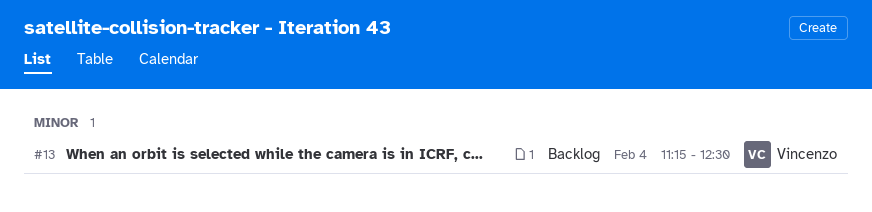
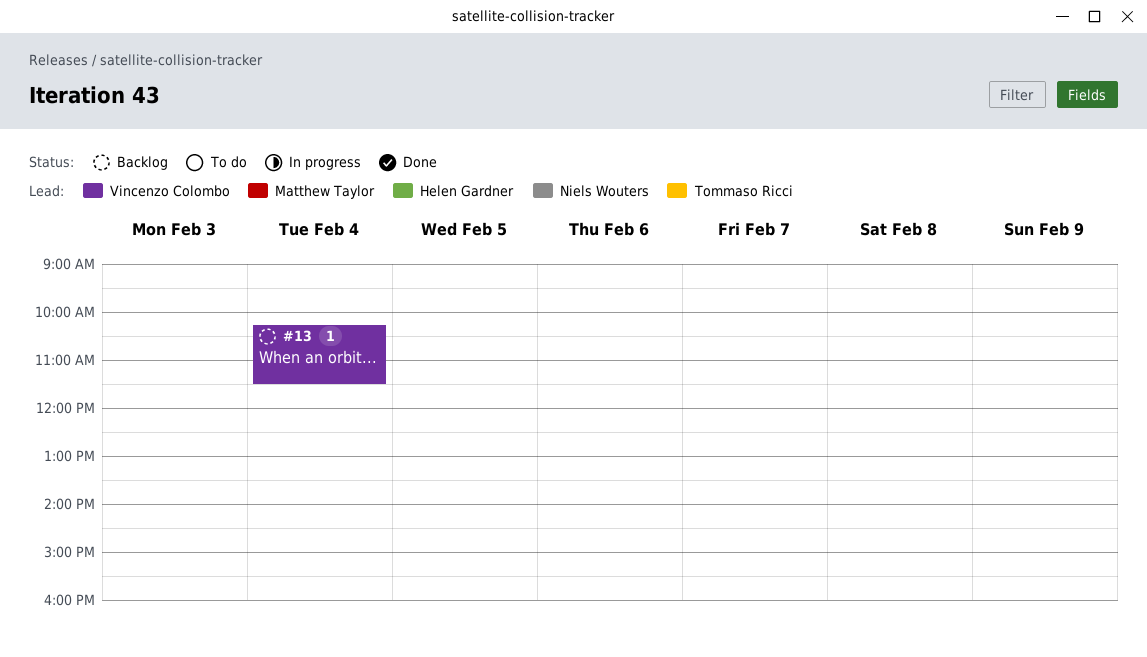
#13, begins: 11:15 -> 10:15
#13, ends: 12:30 -> 11:30

